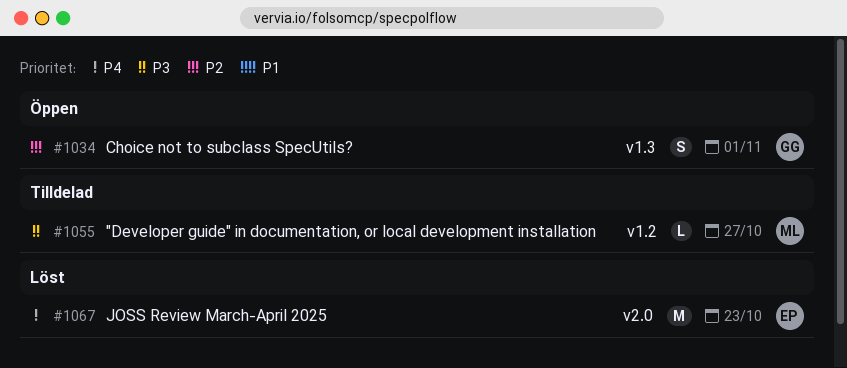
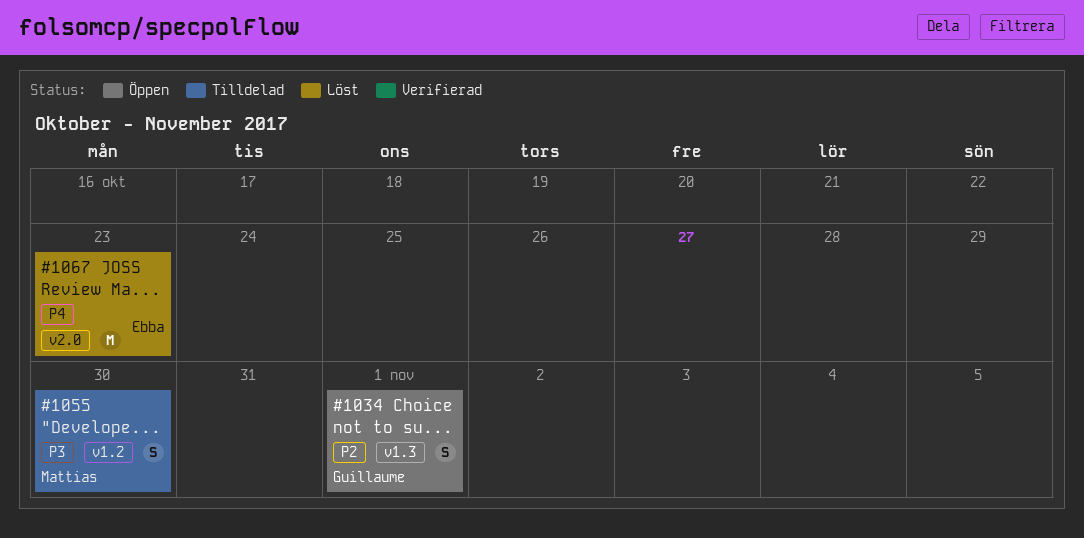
#1055, estimate: L -> S
#1055, due: Oct 27 -> Oct 30

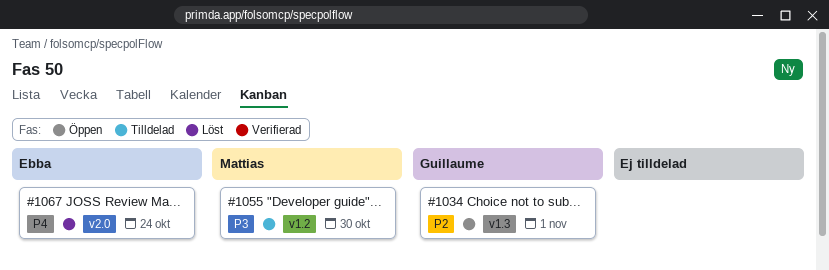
#1067, due: Oct 23 -> Oct 24

